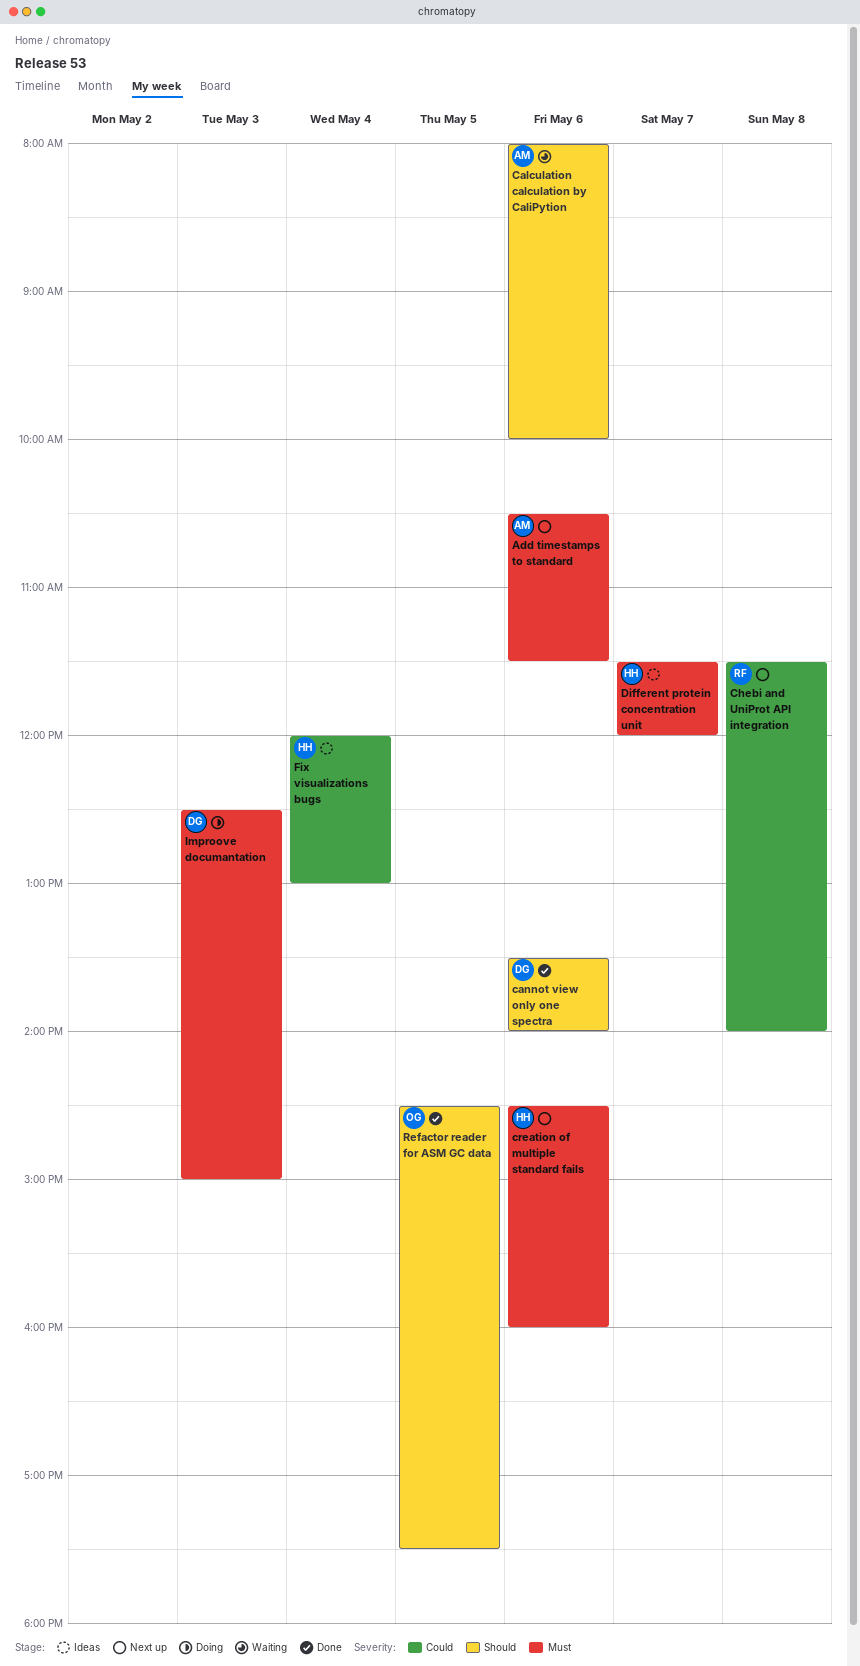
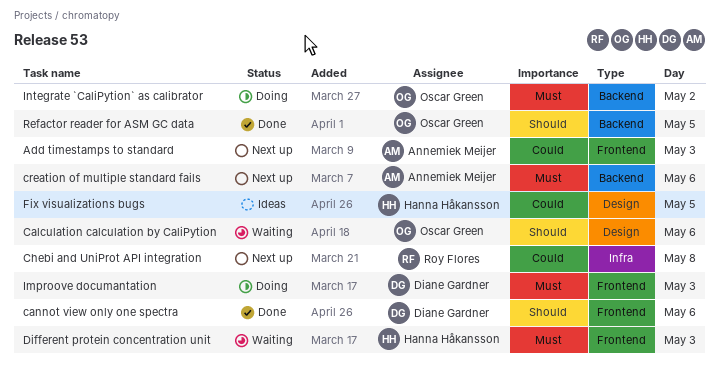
Add timestamps to standard, priority: Must -> Could
Add timestamps to standard, day: May 6 -> May 3
Calculation calculation by CaliPytion, owner: Annemiek Meijer -> Oscar Green
creation of multiple standard fails, owner: Hanna Håkansson -> Annemiek Meijer
Different protein concentration unit, status: Ideas -> Waiting
Different protein concentration unit, day: May 7 -> May 3
Fix visualizations bugs, day: May 4 -> May 5
Integrate `CaliPytion` as calibrator: none -> present

